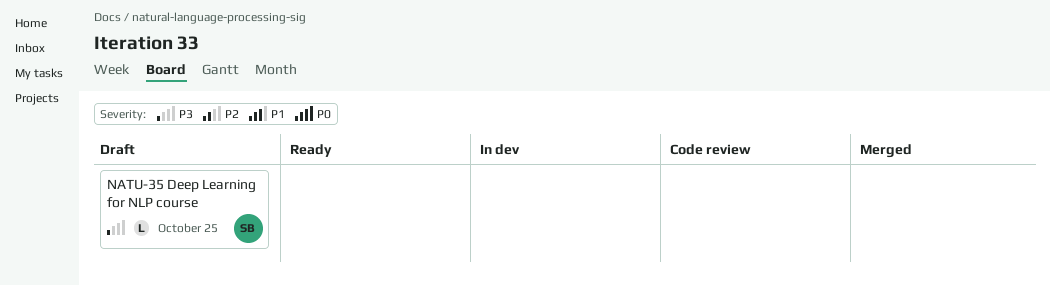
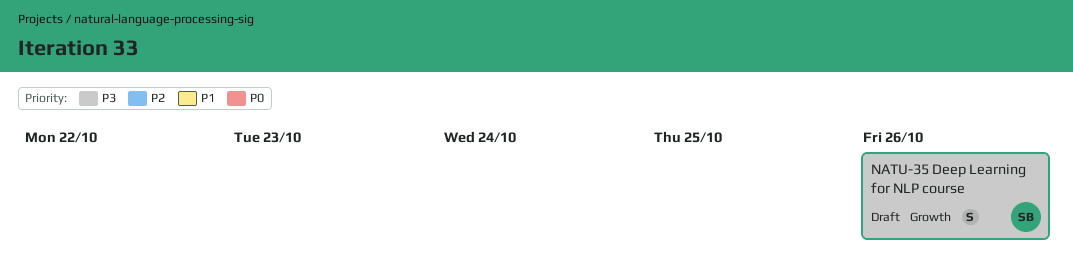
NATU-35, estimate: L -> S
NATU-35, due: Oct 25 -> Oct 26

